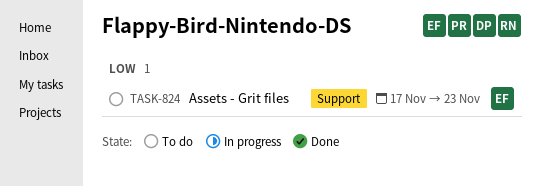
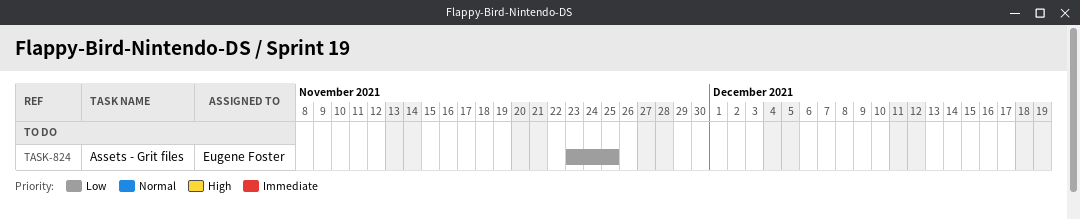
TASK-824, start: Nov 17 -> Nov 23
TASK-824, due: Nov 23 -> Nov 25

